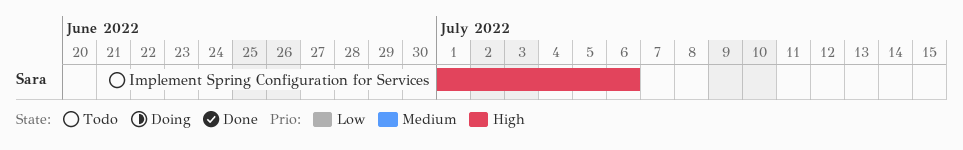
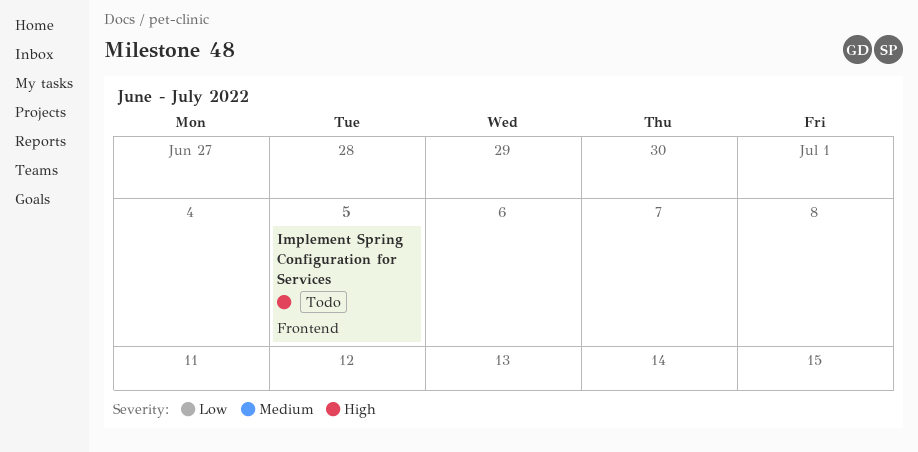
Implement Spring Configuration for Services, due: Jul 6 -> Jul 5

